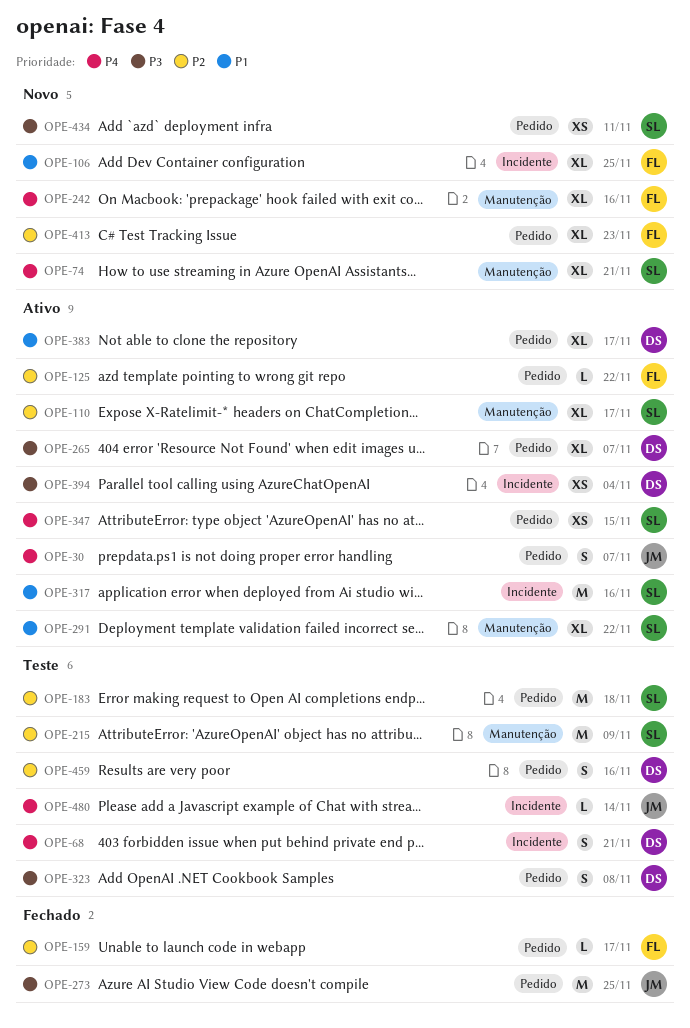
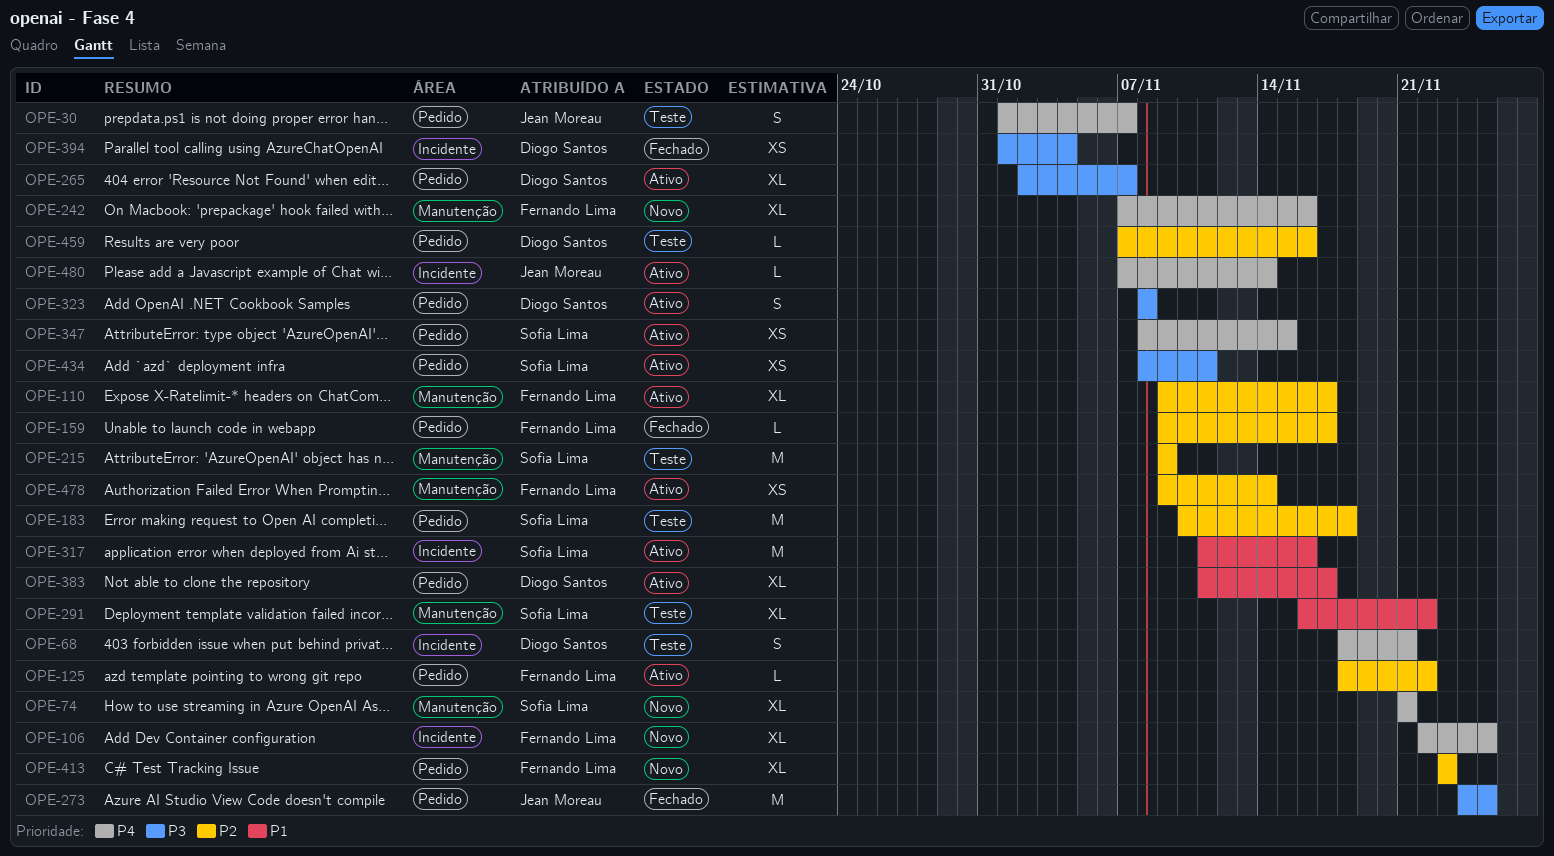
OPE-30, status: Ativo -> Teste
OPE-106, priority: P1 -> P4
OPE-110, owner: Sofia Lima -> Fernando Lima
OPE-291, status: Ativo -> Teste
OPE-323, status: Teste -> Ativo
OPE-394, status: Ativo -> Fechado
OPE-434, status: Novo -> Ativo
OPE-459, estimate: S -> L
OPE-478: none -> present
OPE-480, status: Teste -> Ativo

